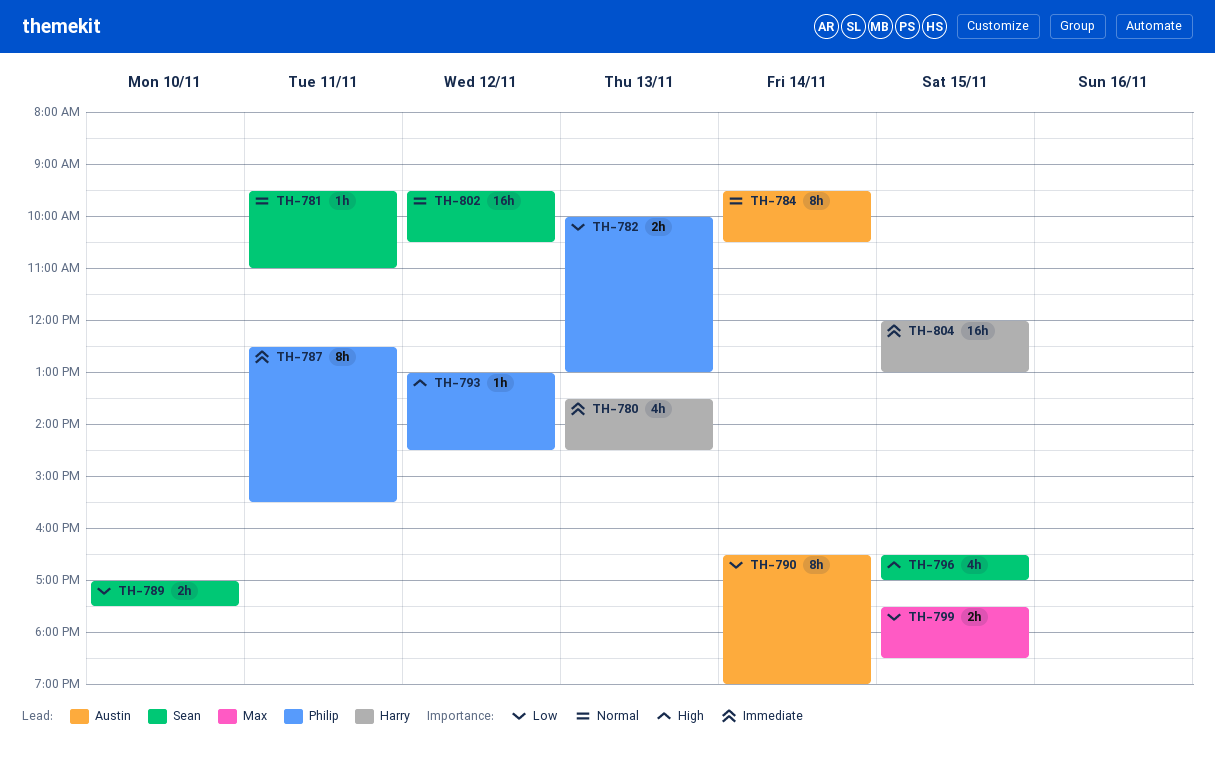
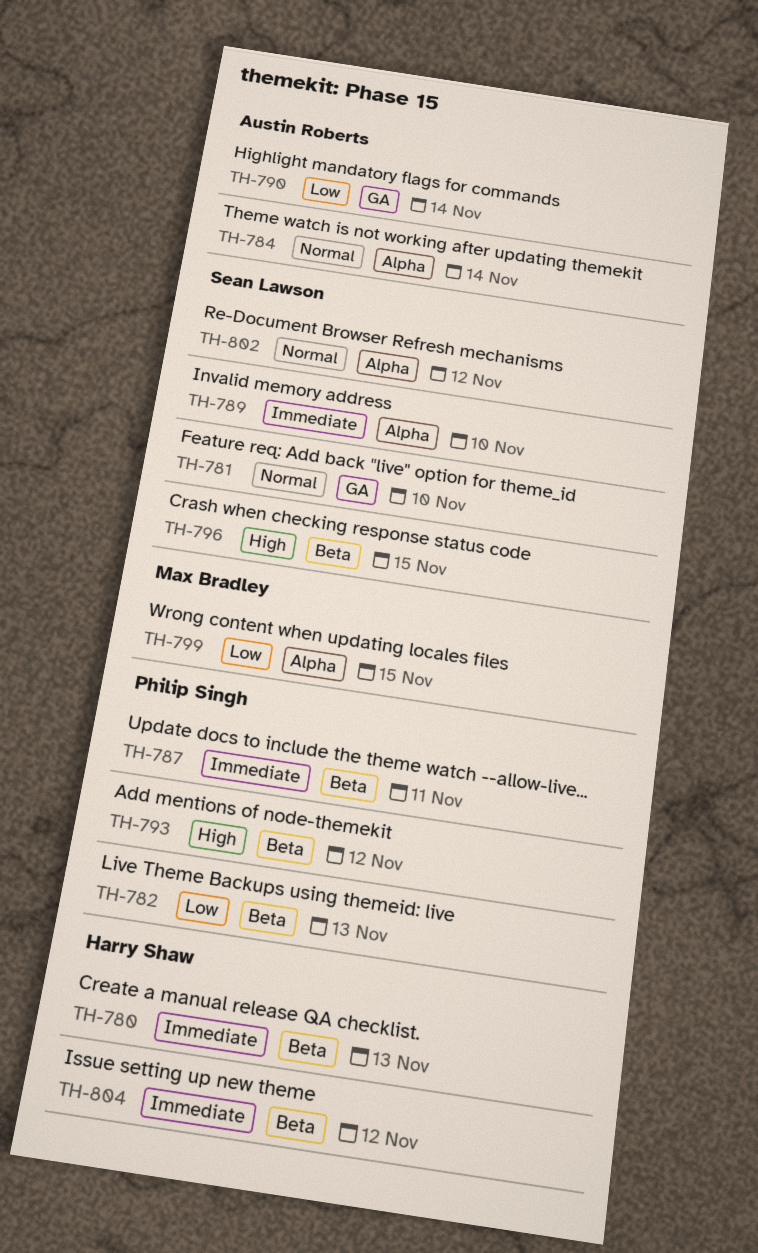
TH-781, day: Nov 11 -> Nov 10
TH-789, priority: Low -> Immediate
TH-804, day: Nov 15 -> Nov 12

